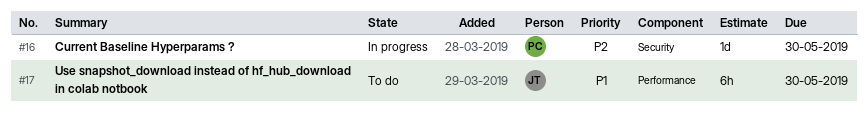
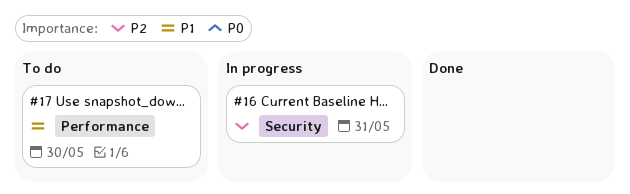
#16, due: May 30 -> May 31

